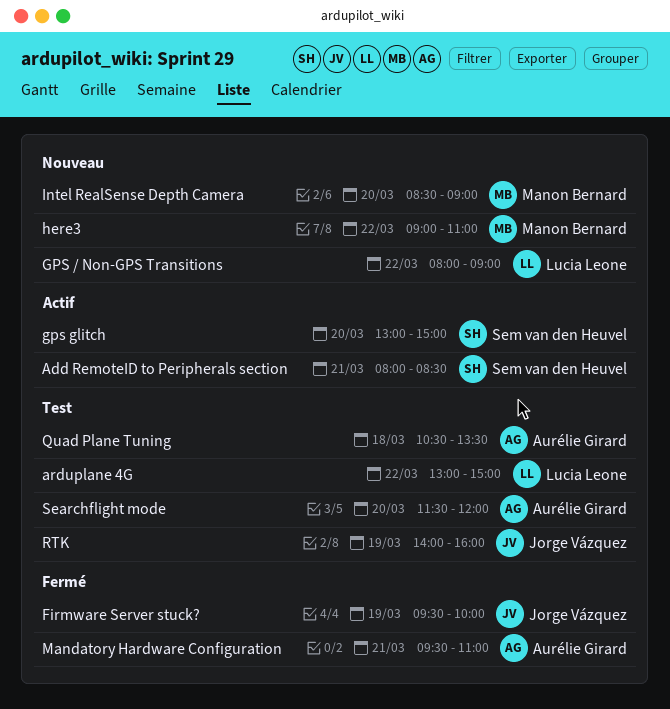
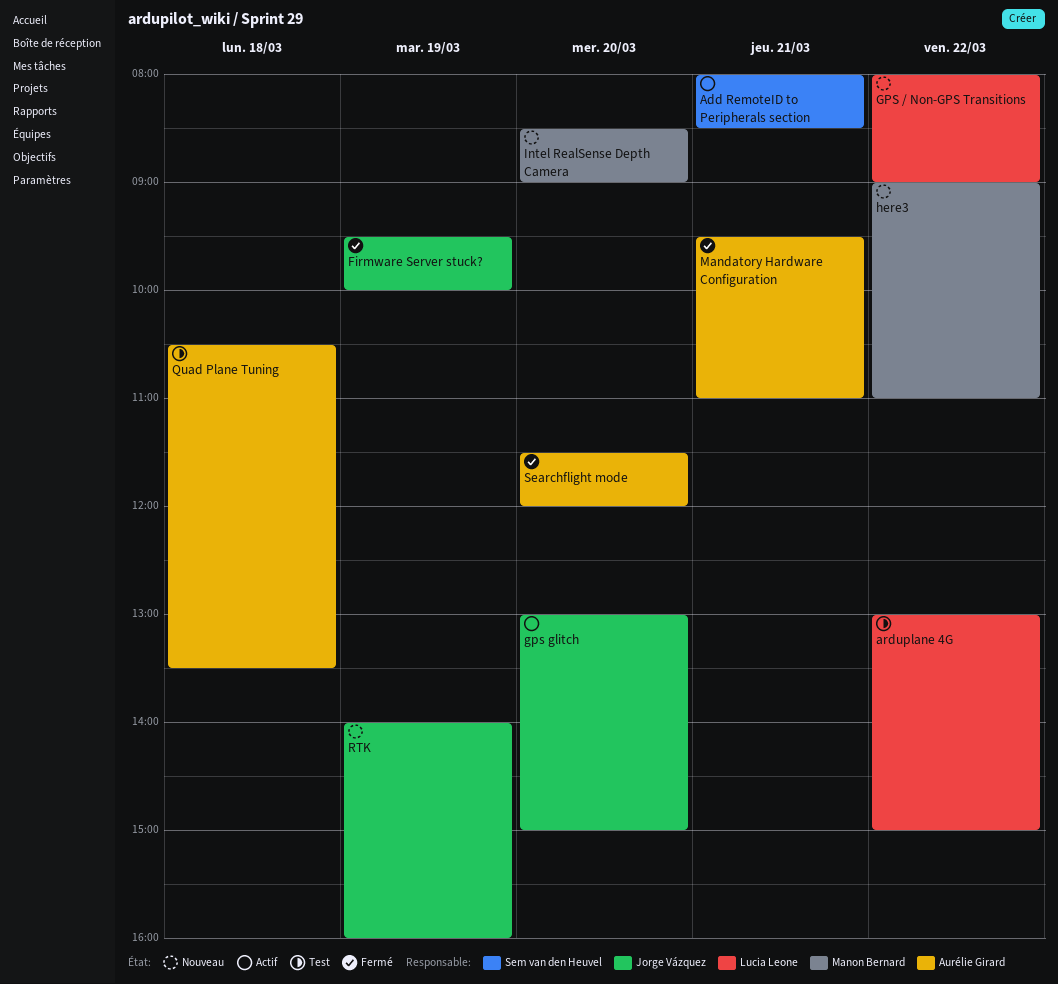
gps glitch, owner: Sem van den Heuvel -> Jorge Vázquez
RTK, status: Test -> Nouveau
Searchflight mode, status: Test -> Fermé

